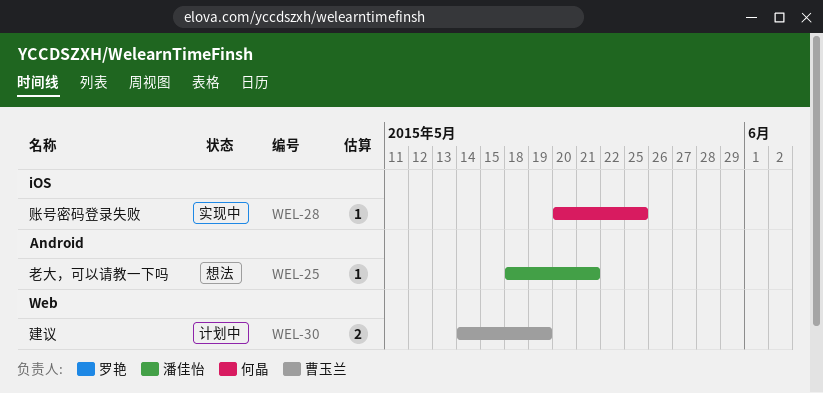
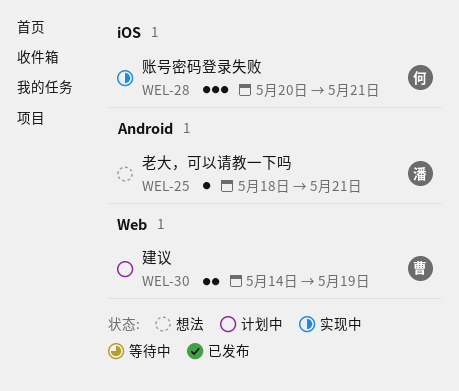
WEL-28, estimate: 1 -> 3
WEL-28, due: May 25 -> May 21

